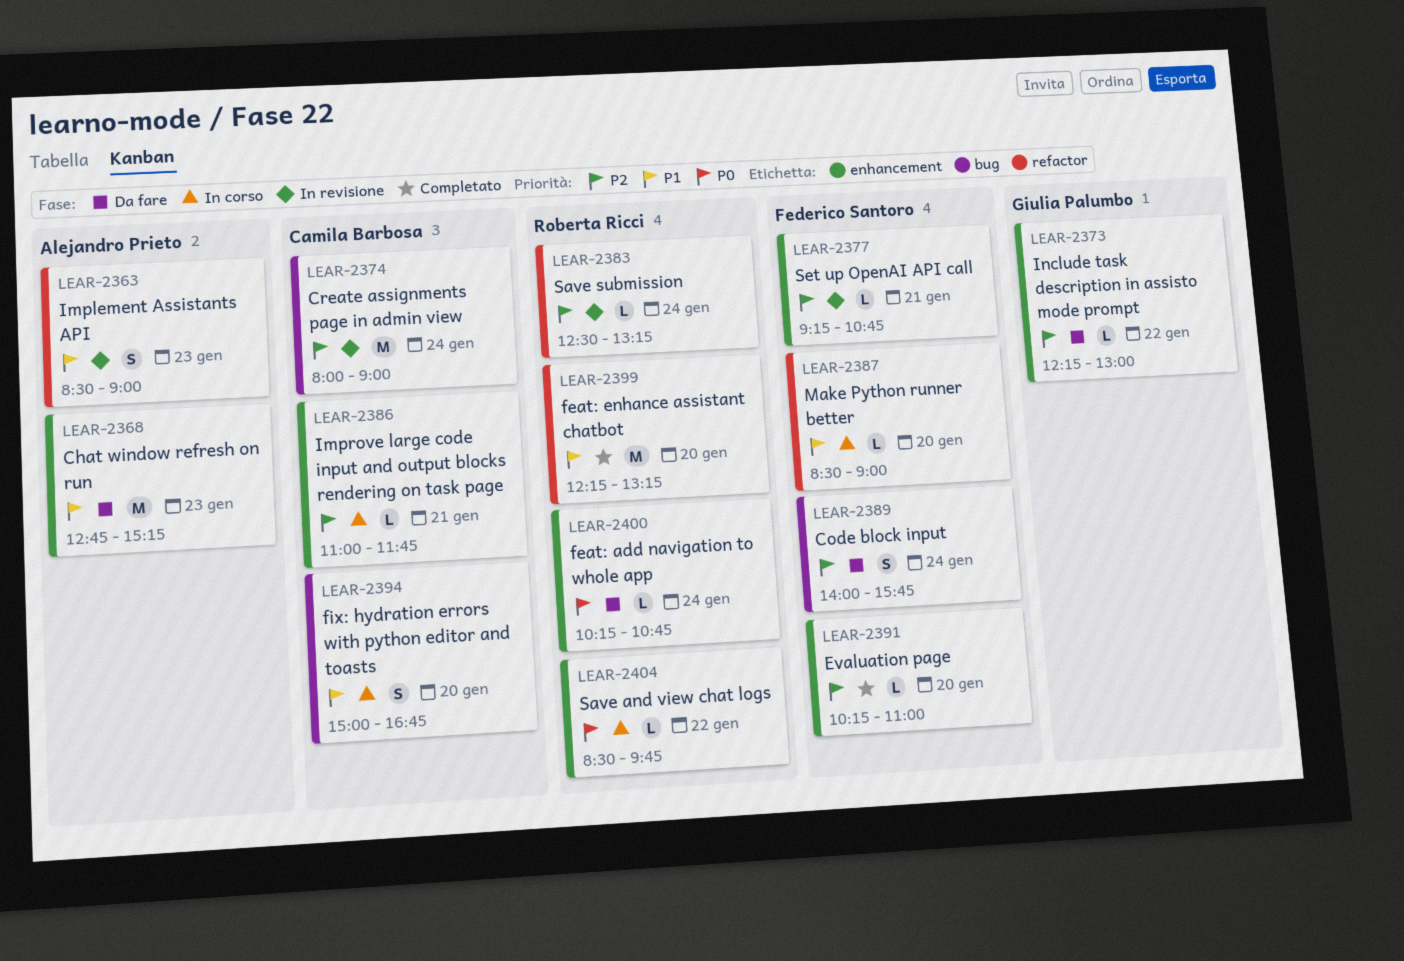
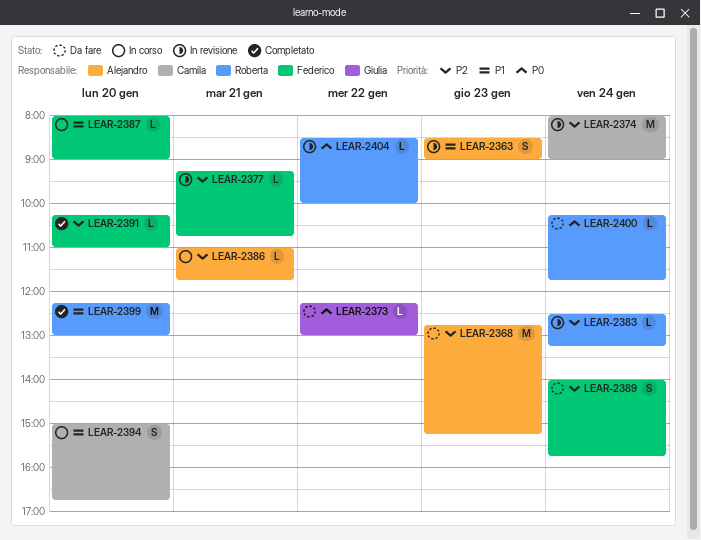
LEAR-2368, priority: P1 -> P2
LEAR-2373, priority: P2 -> P0
LEAR-2386, owner: Camila Barbosa -> Alejandro Prieto
LEAR-2387, begins: 08:30 -> 08:00
LEAR-2399, ends: 13:15 -> 13:00
LEAR-2400, ends: 10:45 -> 11:45
LEAR-2404, status: In corso -> In revisione
LEAR-2404, ends: 09:45 -> 10:00

